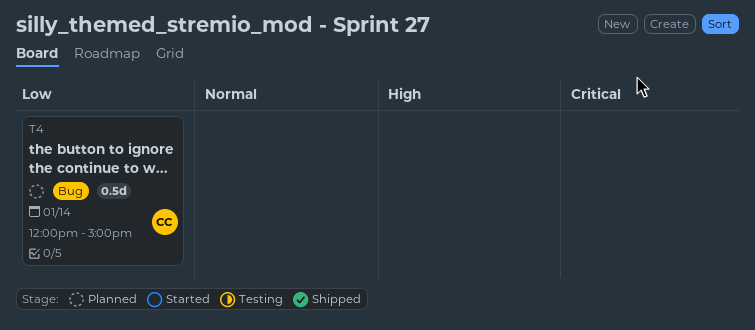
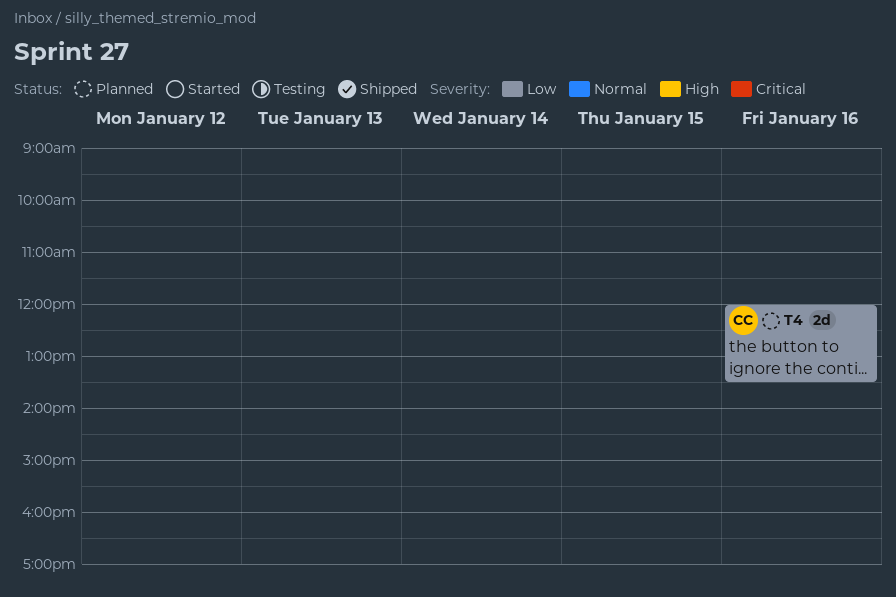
T4, estimate: 0.5d -> 2d
T4, day: Jan 14 -> Jan 16
T4, ends: 15:00 -> 13:30

